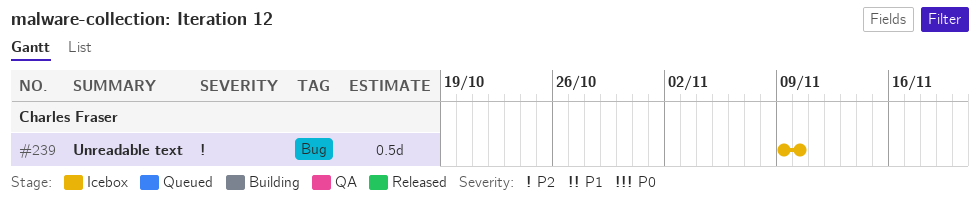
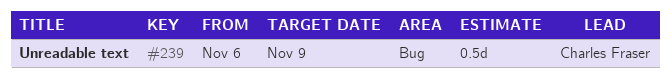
#239, start: Nov 9 -> Nov 6
#239, due: Nov 10 -> Nov 9

